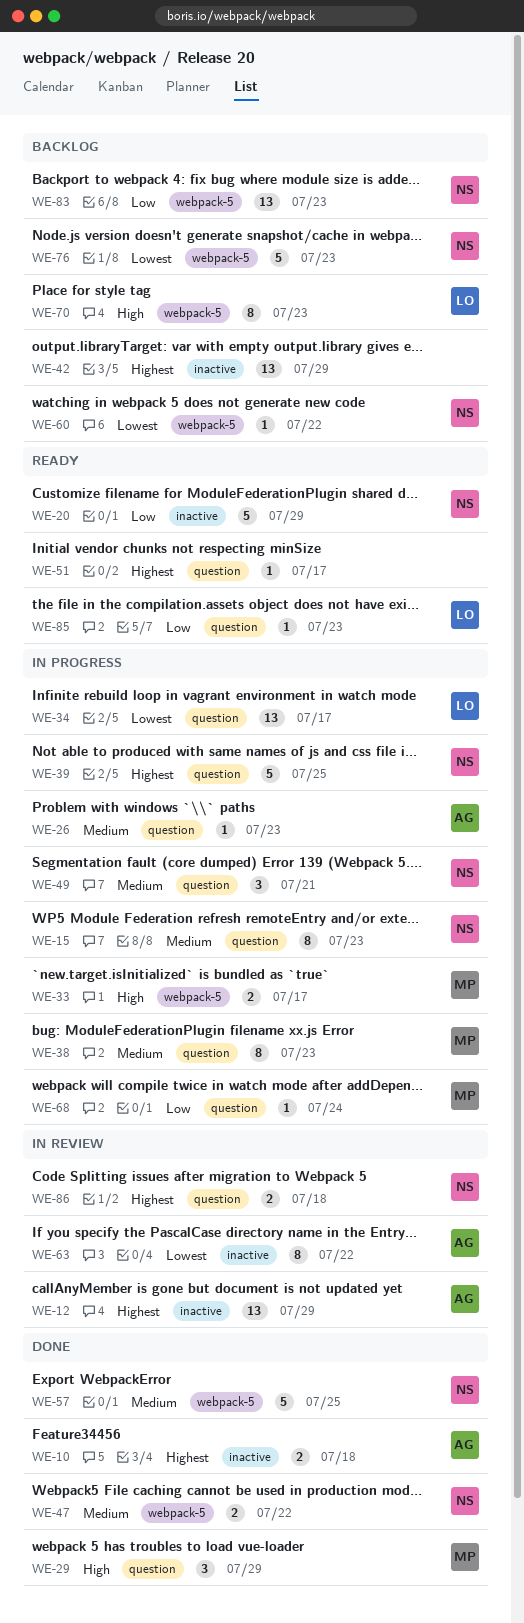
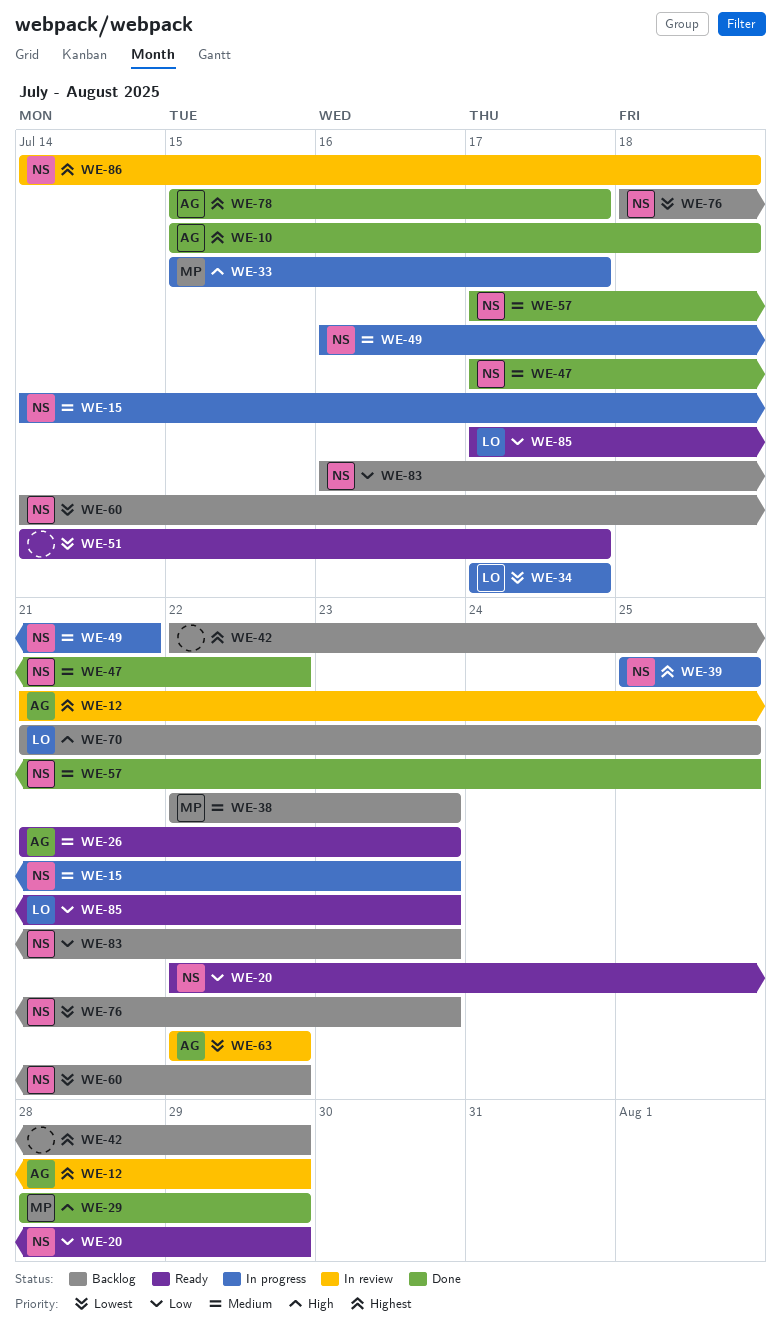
WE-26, status: In progress -> Ready
WE-38, status: In progress -> Backlog
WE-51, priority: Highest -> Lowest
WE-68: present -> none
WE-70, due: Jul 23 -> Jul 25
WE-78: none -> present

